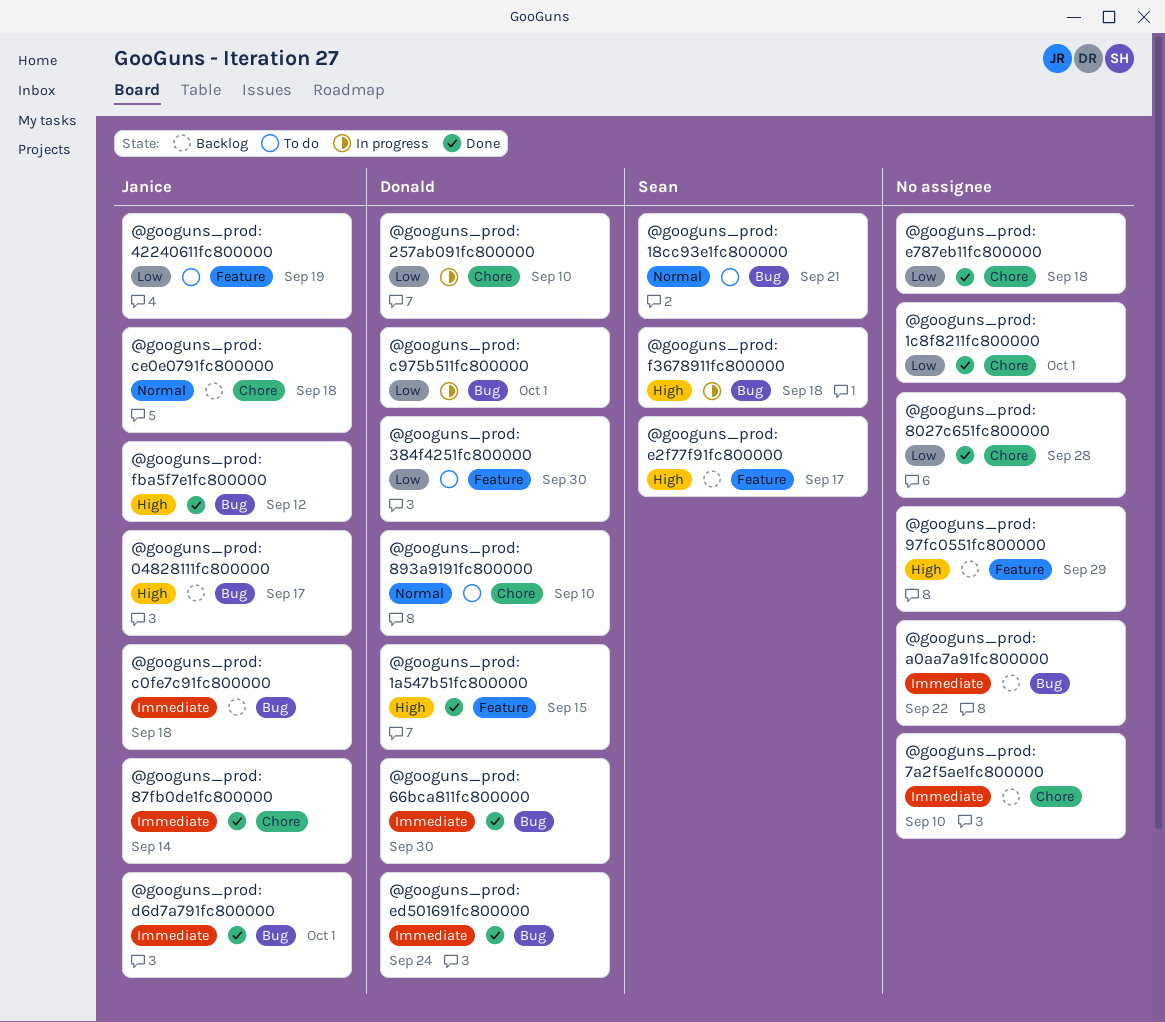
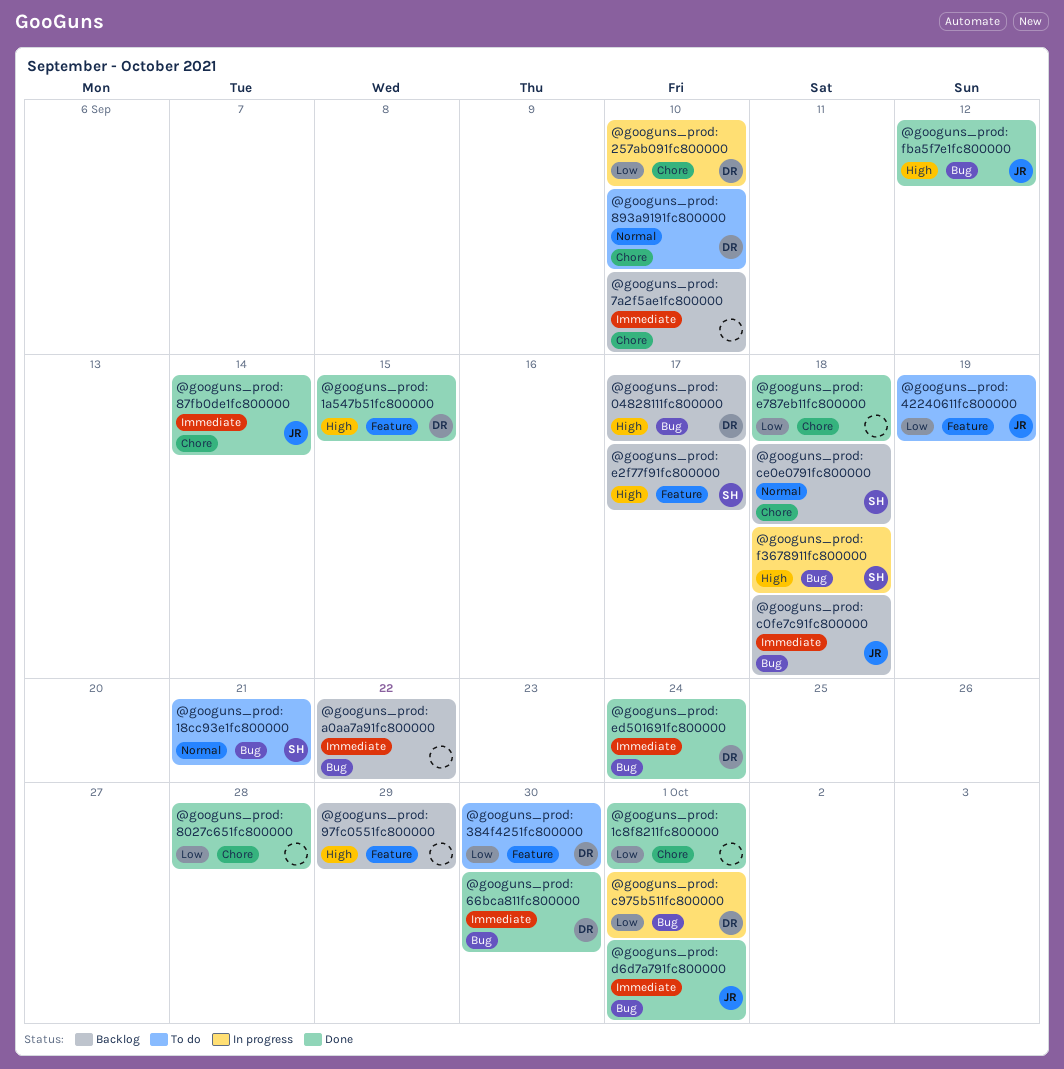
@googuns_prod: 04828111fc800000, owner: Janice -> Donald
@googuns_prod: ce0e0791fc800000, owner: Janice -> Sean

